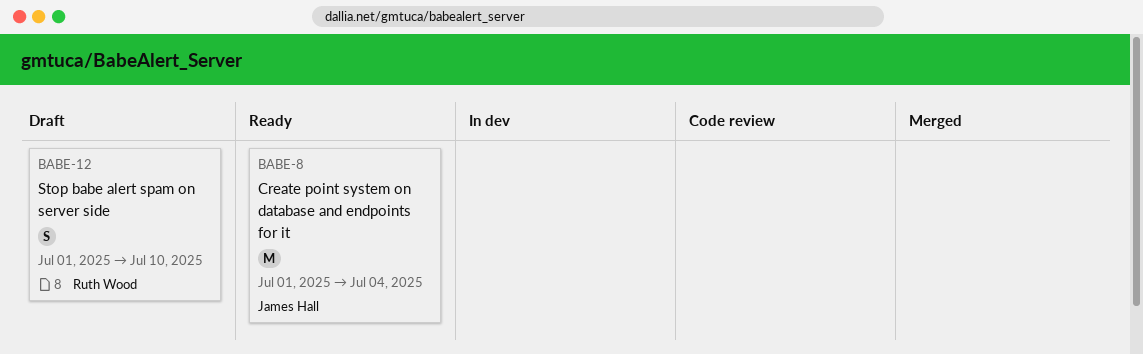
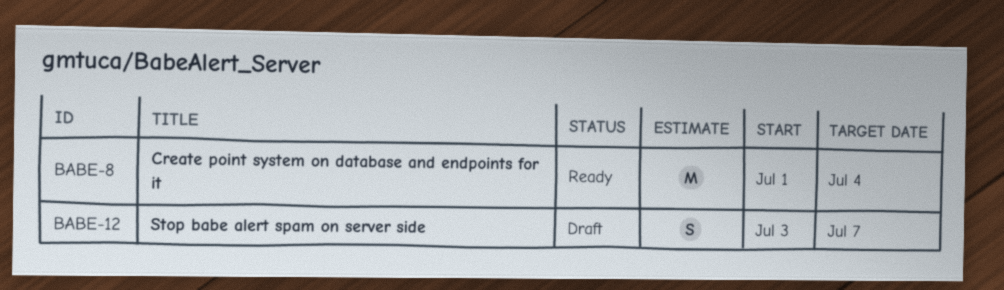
BABE-12, start: Jul 1 -> Jul 3
BABE-12, due: Jul 10 -> Jul 7

